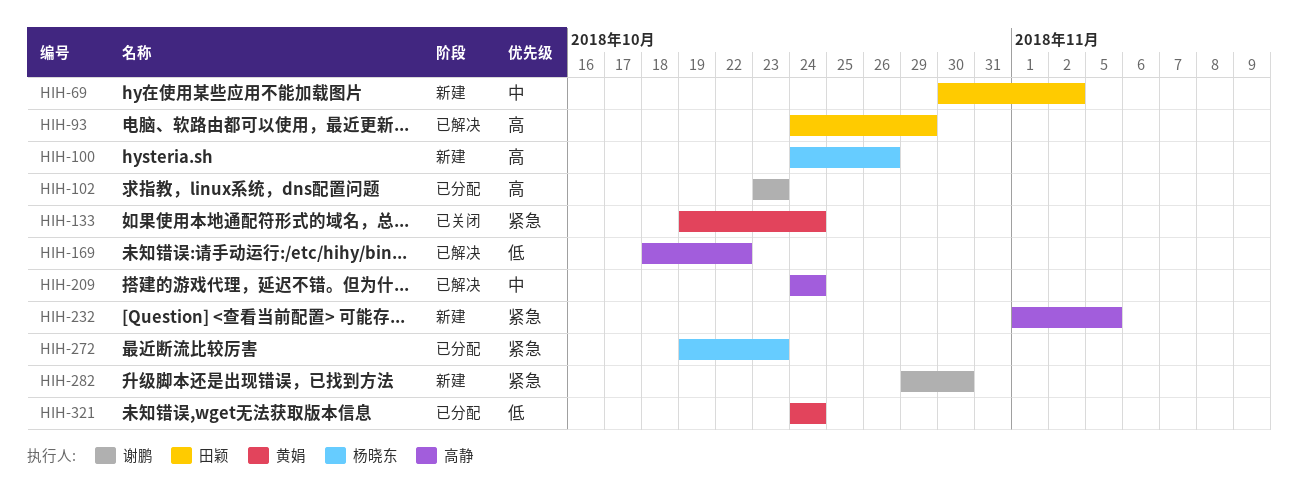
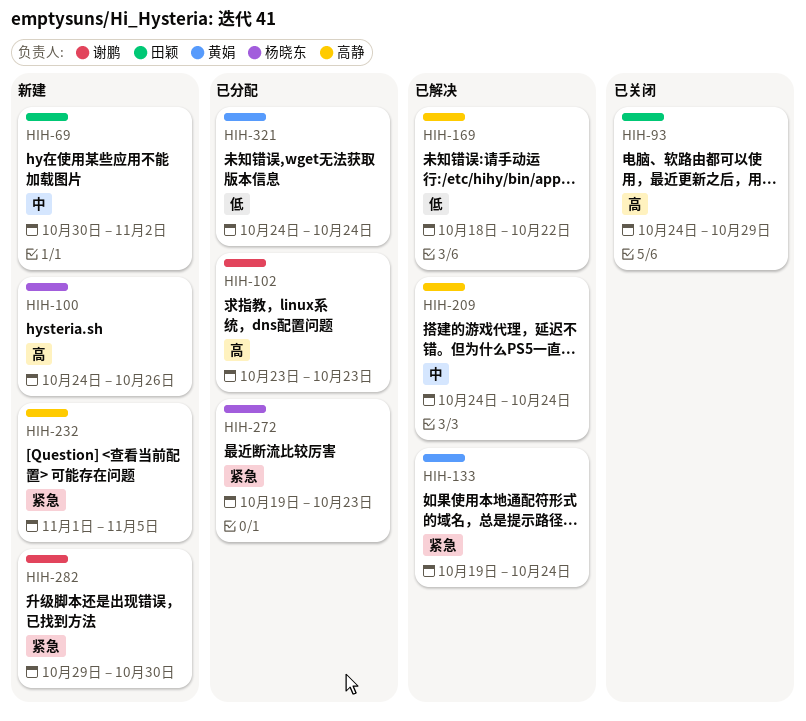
HIH-93, status: 已解决 -> 已关闭
HIH-133, status: 已关闭 -> 已解决

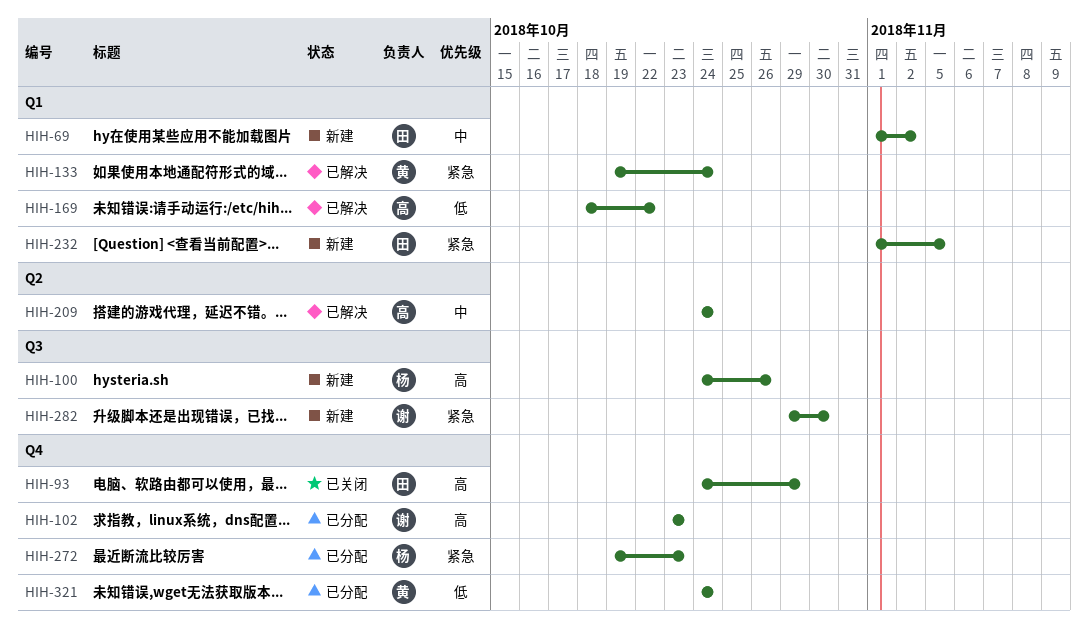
HIH-69, start: Oct 30 -> Nov 1
HIH-232, owner: 高静 -> 田颖

